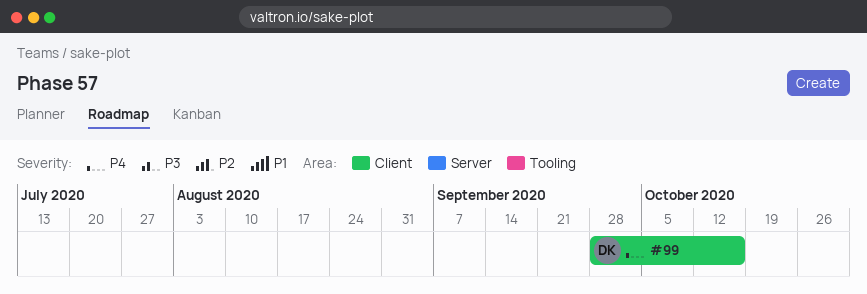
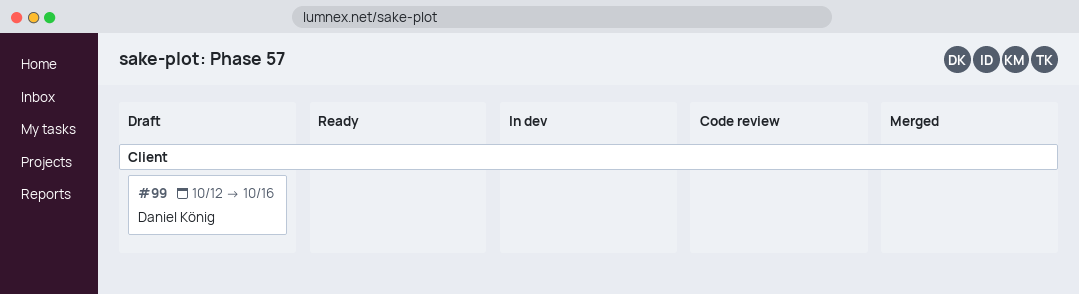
#99, start: Sep 28 -> Oct 12

